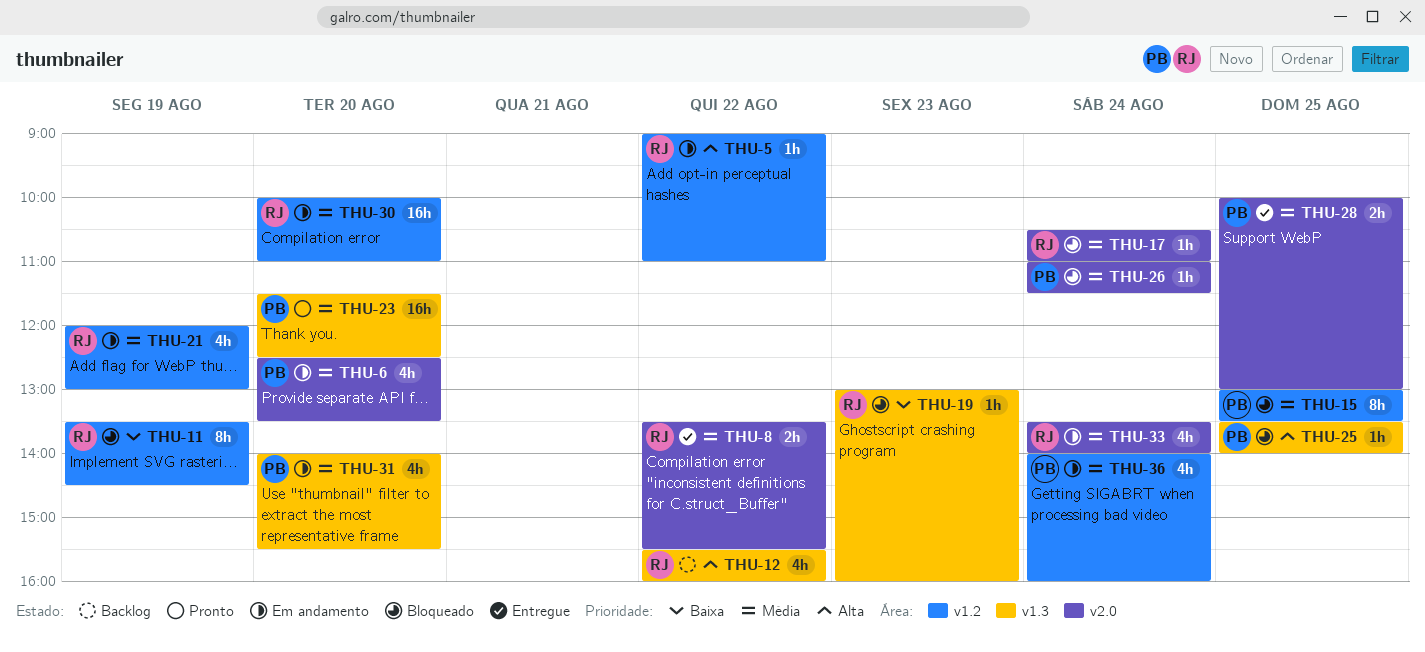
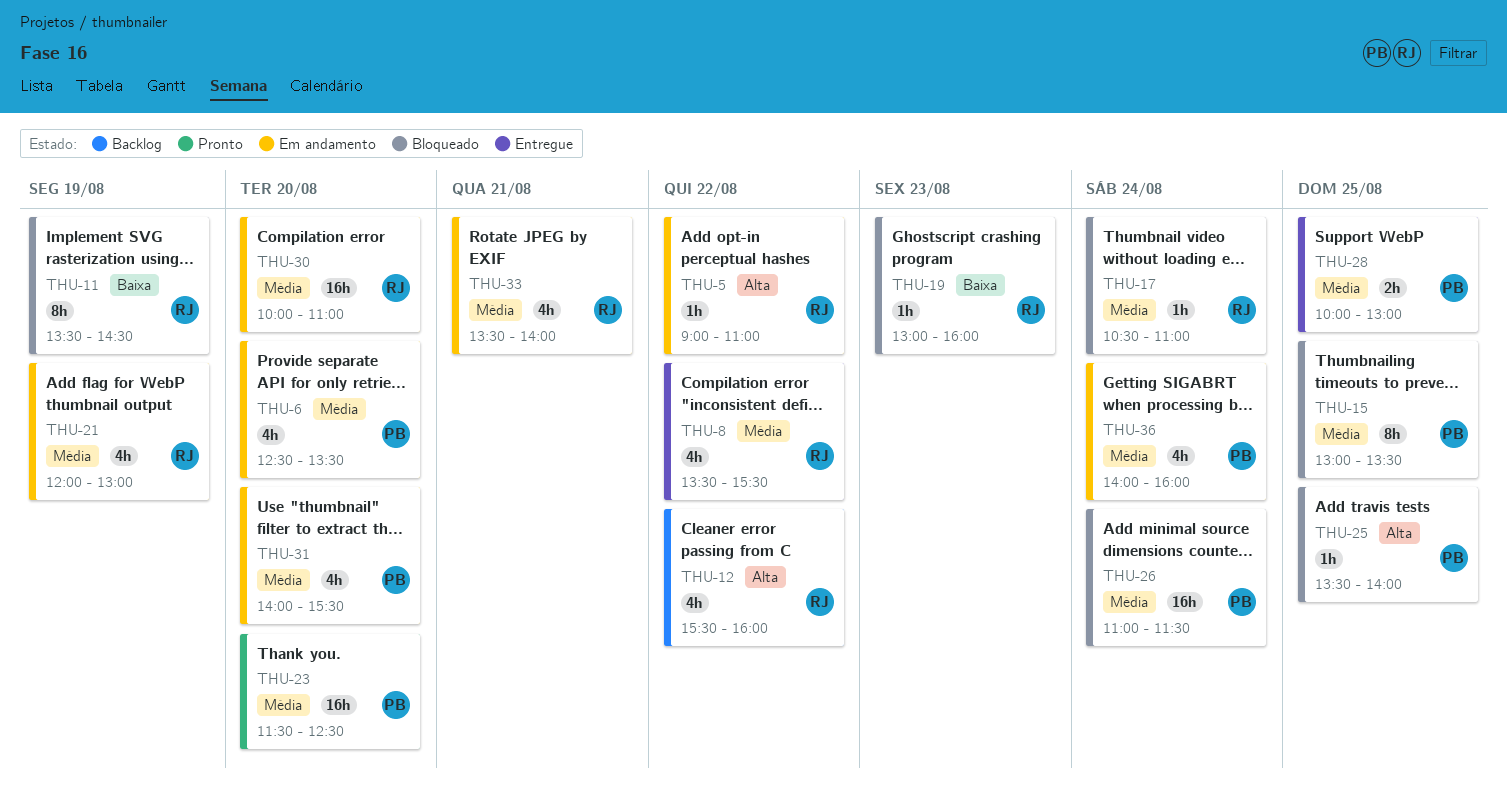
THU-8, estimate: 2h -> 4h
THU-26, estimate: 1h -> 16h
THU-33, day: Aug 24 -> Aug 21

